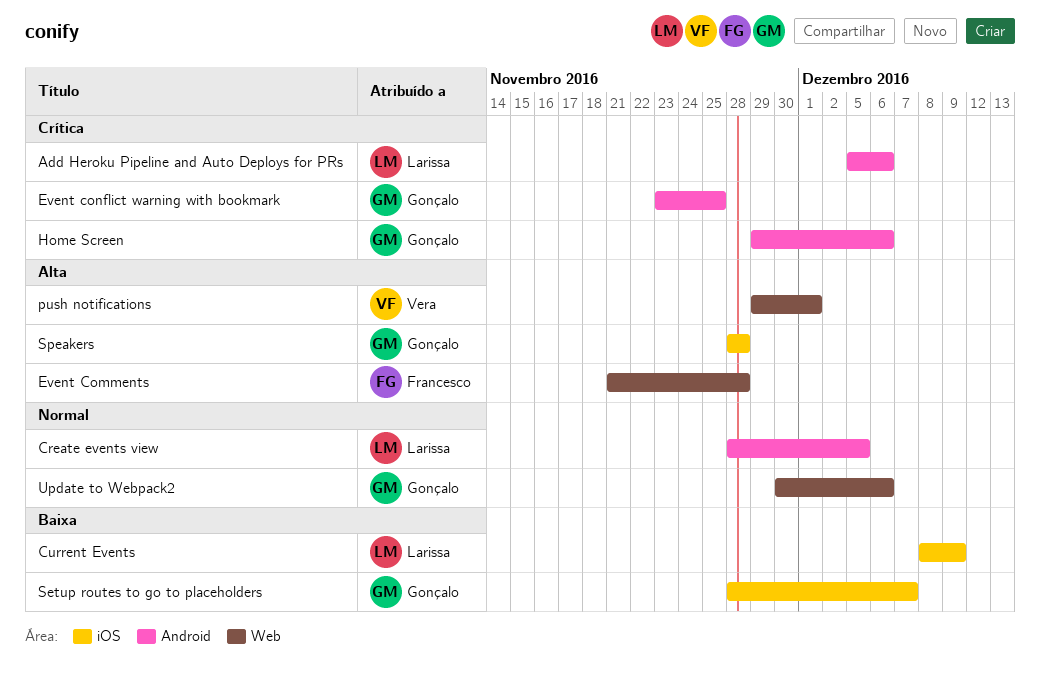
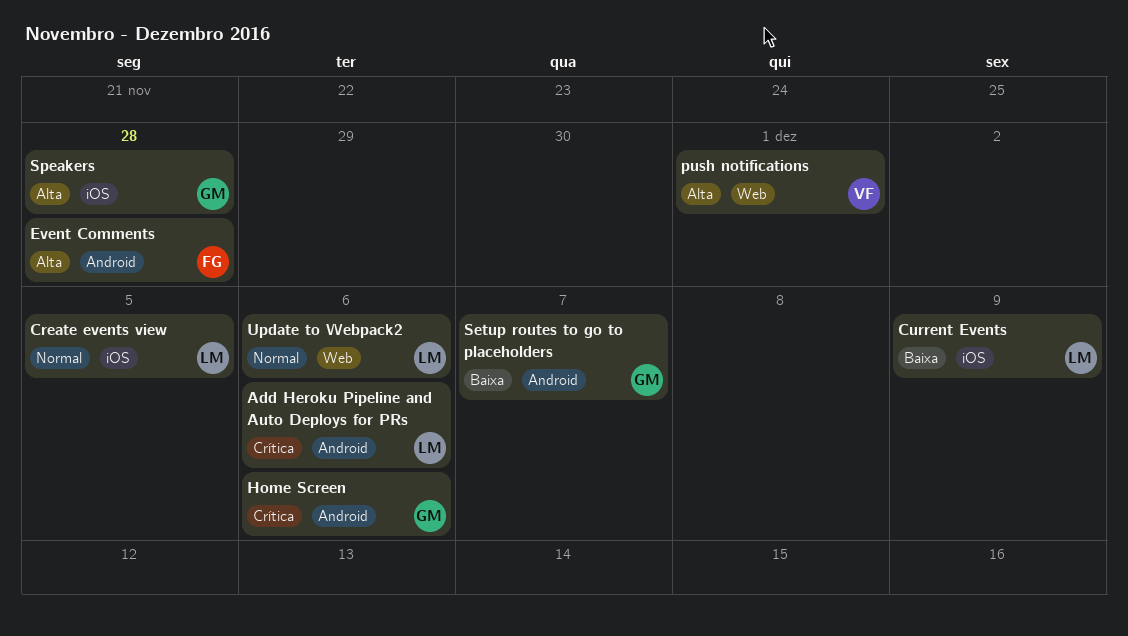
Create events view, label: Android -> iOS
Event Comments, label: Web -> Android
Event conflict warning with bookmark: present -> none
Setup routes to go to placeholders, label: iOS -> Android
Update to Webpack2, owner: Gonçalo -> Larissa

